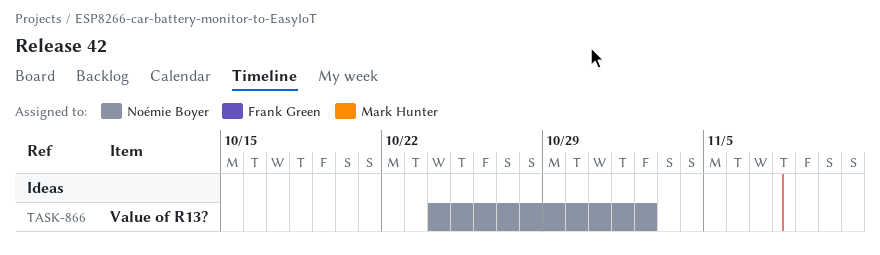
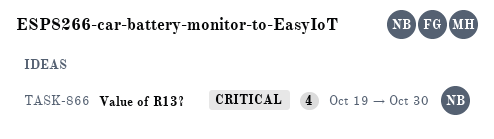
TASK-866, start: Oct 24 -> Oct 19
TASK-866, due: Nov 2 -> Oct 30

